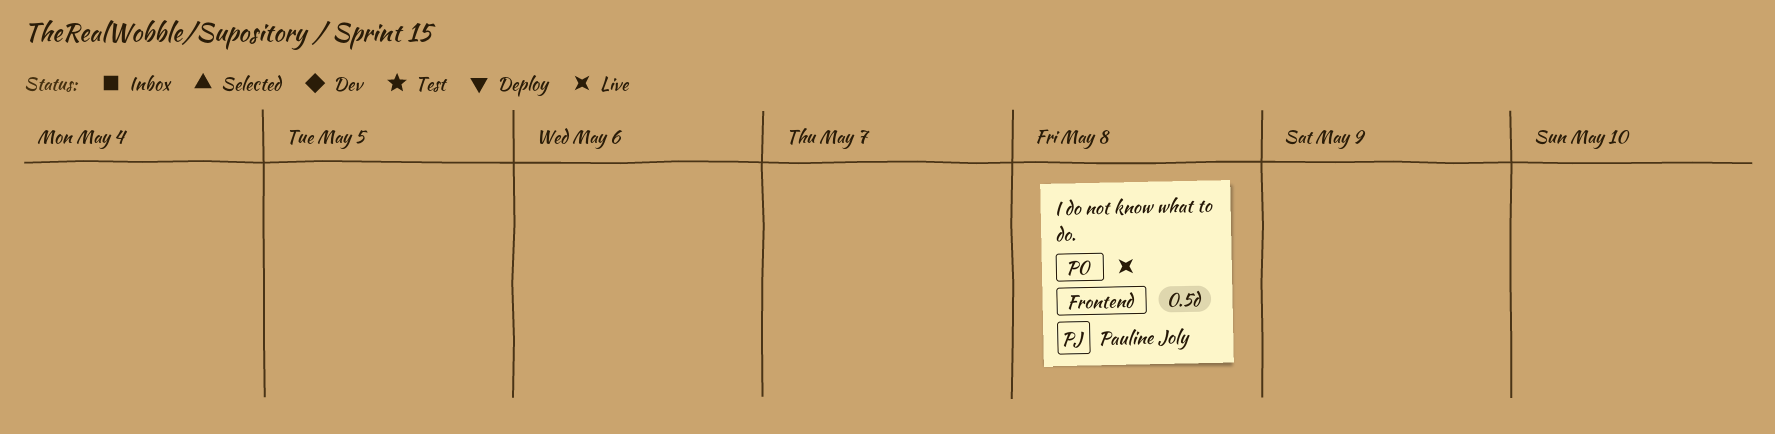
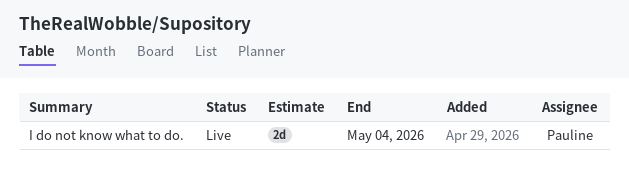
I do not know what to do., estimate: 0.5d -> 2d
I do not know what to do., due: May 8 -> May 4

